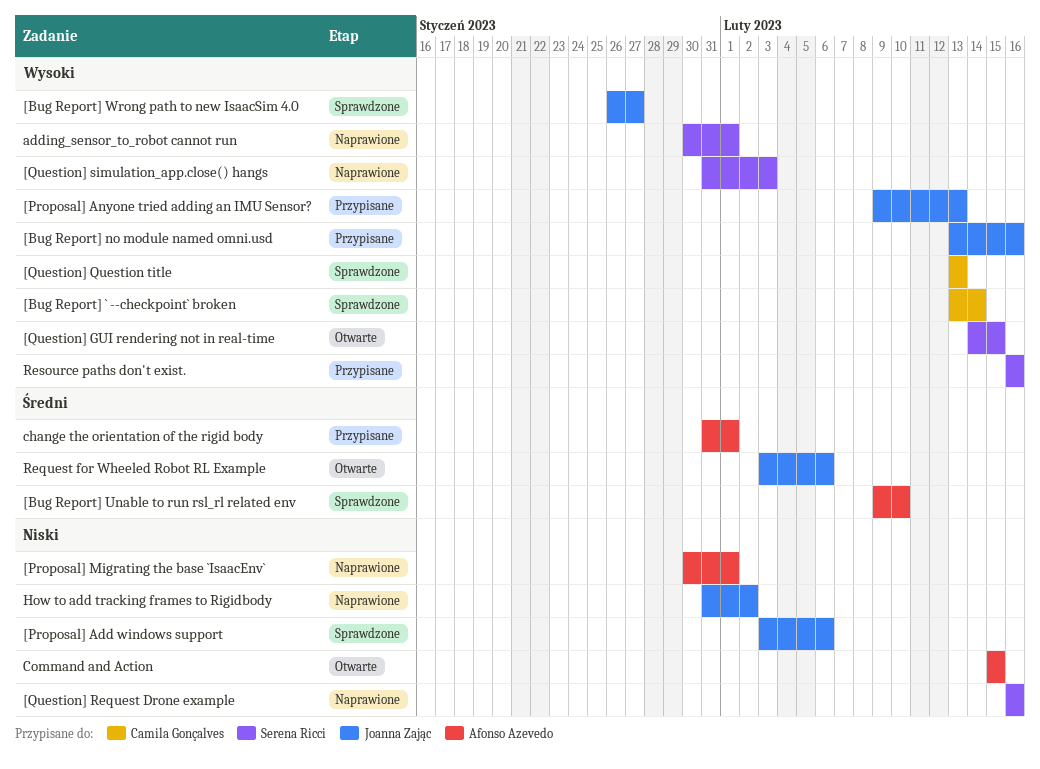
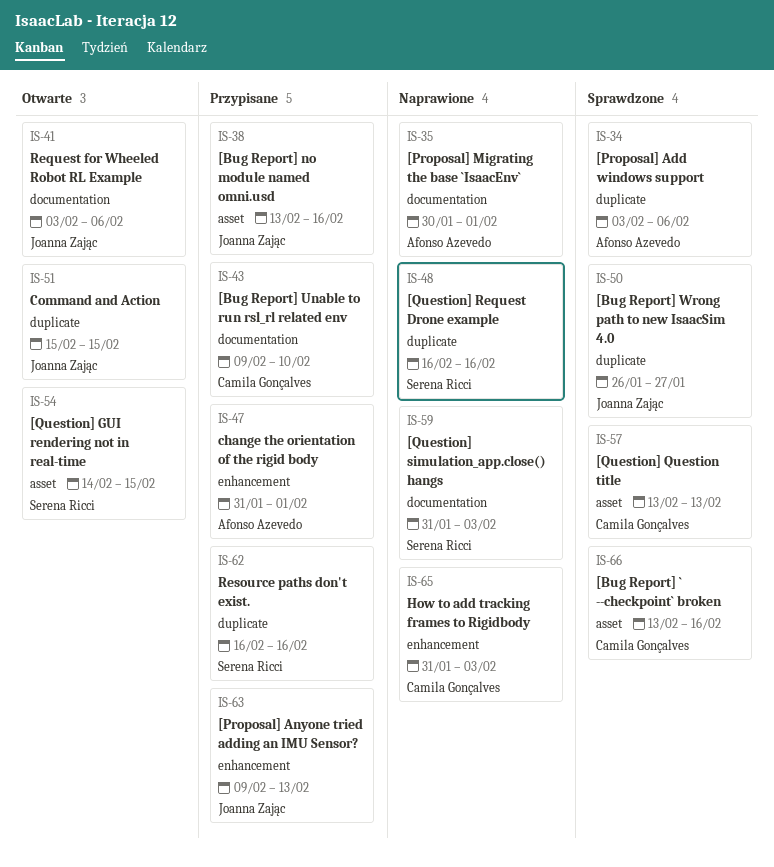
[Bug Report] ` --checkpoint` broken, due: Feb 14 -> Feb 16
[Bug Report] Unable to run rsl_rl related env, status: Sprawdzone -> Przypisane
[Bug Report] Unable to run rsl_rl related env, owner: Afonso Azevedo -> Camila Gonçalves
[Proposal] Add windows support, owner: Joanna Zając -> Afonso Azevedo
adding_sensor_to_robot cannot run: present -> none
Command and Action, owner: Afonso Azevedo -> Joanna Zając
How to add tracking frames to Rigidbody, owner: Joanna Zając -> Camila Gonçalves
How to add tracking frames to Rigidbody, due: Feb 2 -> Feb 3

